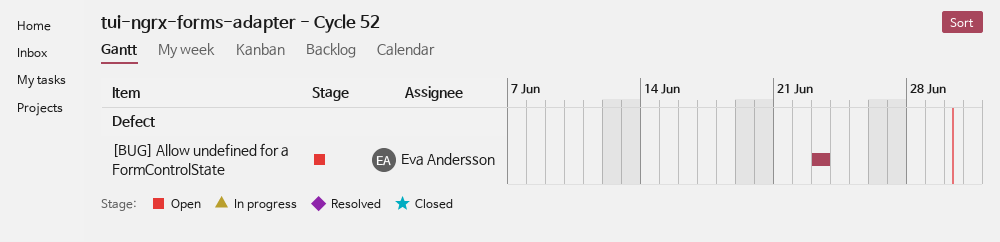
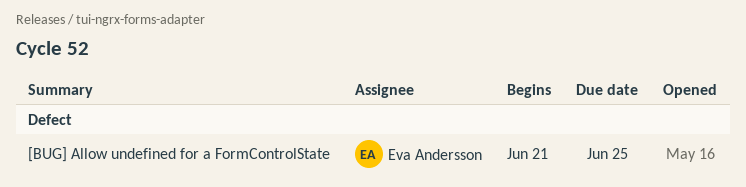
[BUG] Allow undefined for a FormControlState, start: Jun 23 -> Jun 21
[BUG] Allow undefined for a FormControlState, due: Jun 23 -> Jun 25

